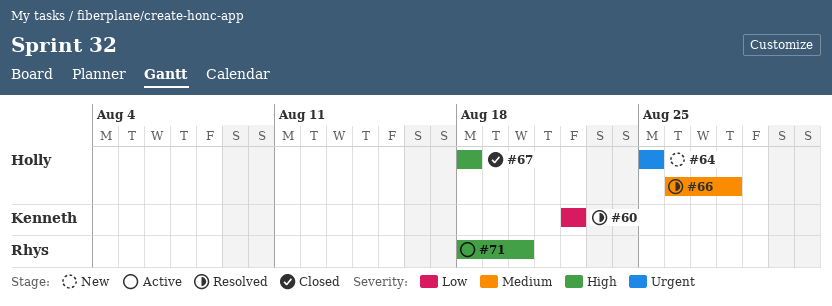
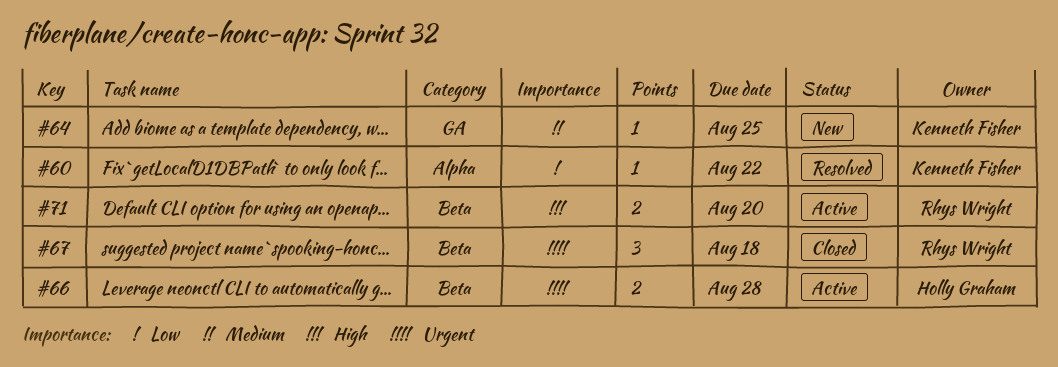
#64, owner: Holly Graham -> Kenneth Fisher
#64, priority: Urgent -> Medium
#66, status: Resolved -> Active
#66, priority: Medium -> Urgent
#67, owner: Holly Graham -> Rhys Wright
#67, priority: High -> Urgent

